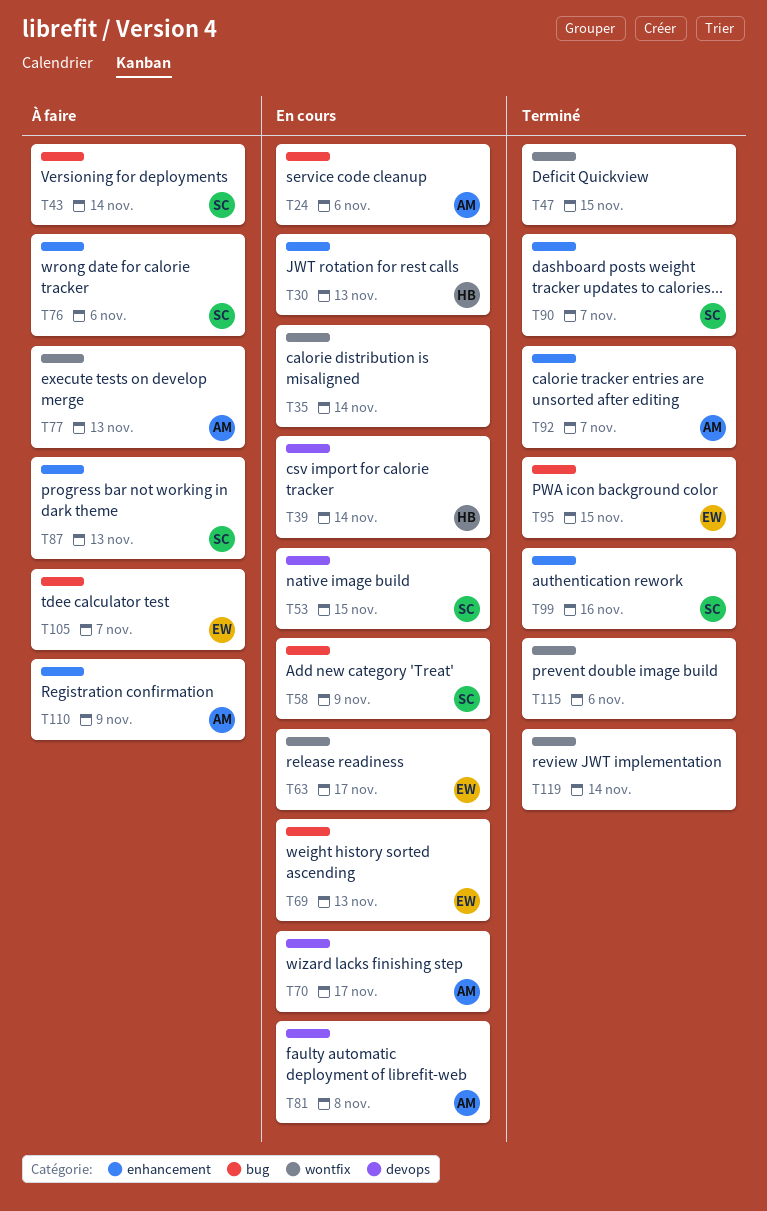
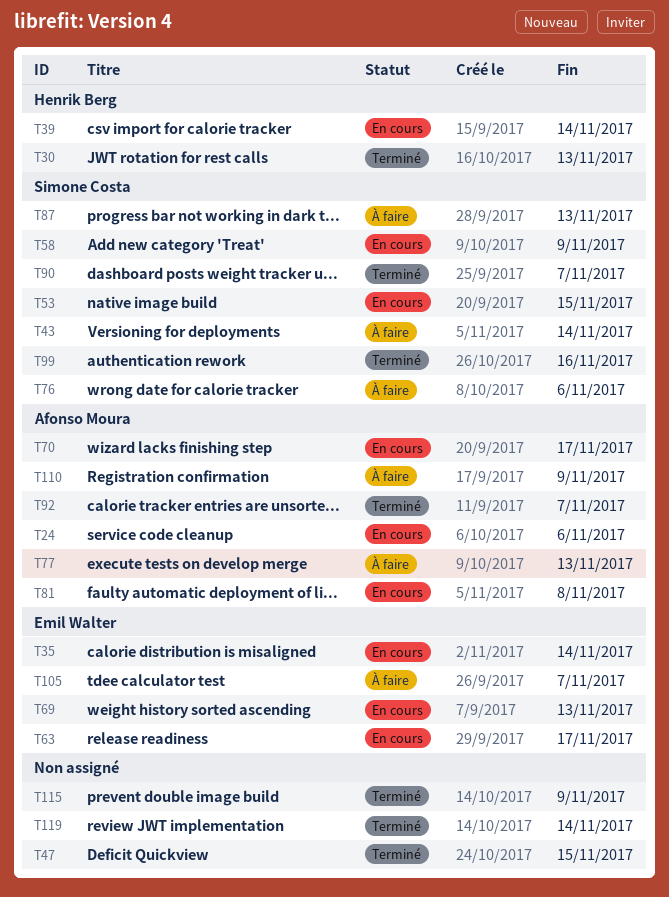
T30, status: En cours -> Terminé
T35, owner: none -> Emil Walter
T95: present -> none
T115, due: Nov 6 -> Nov 9

